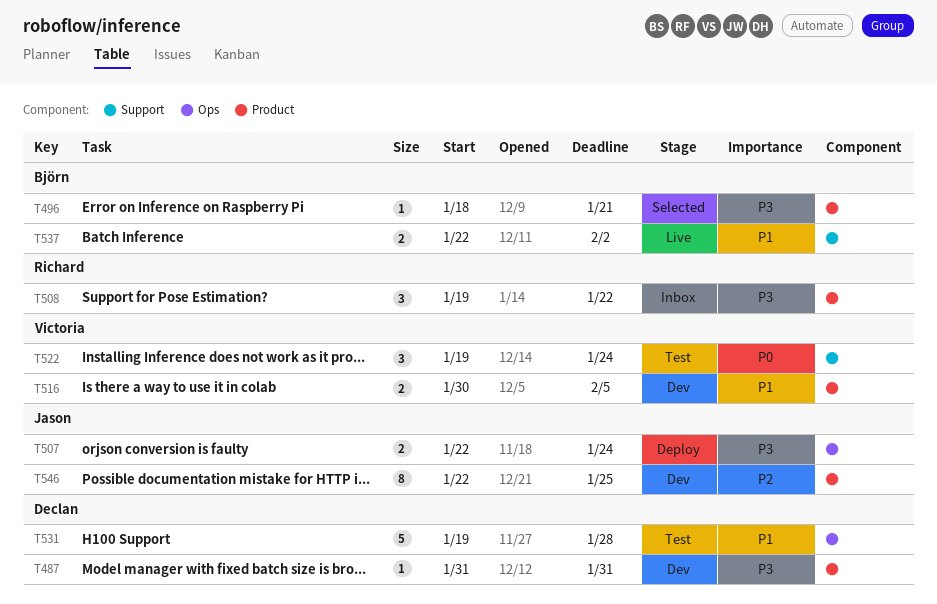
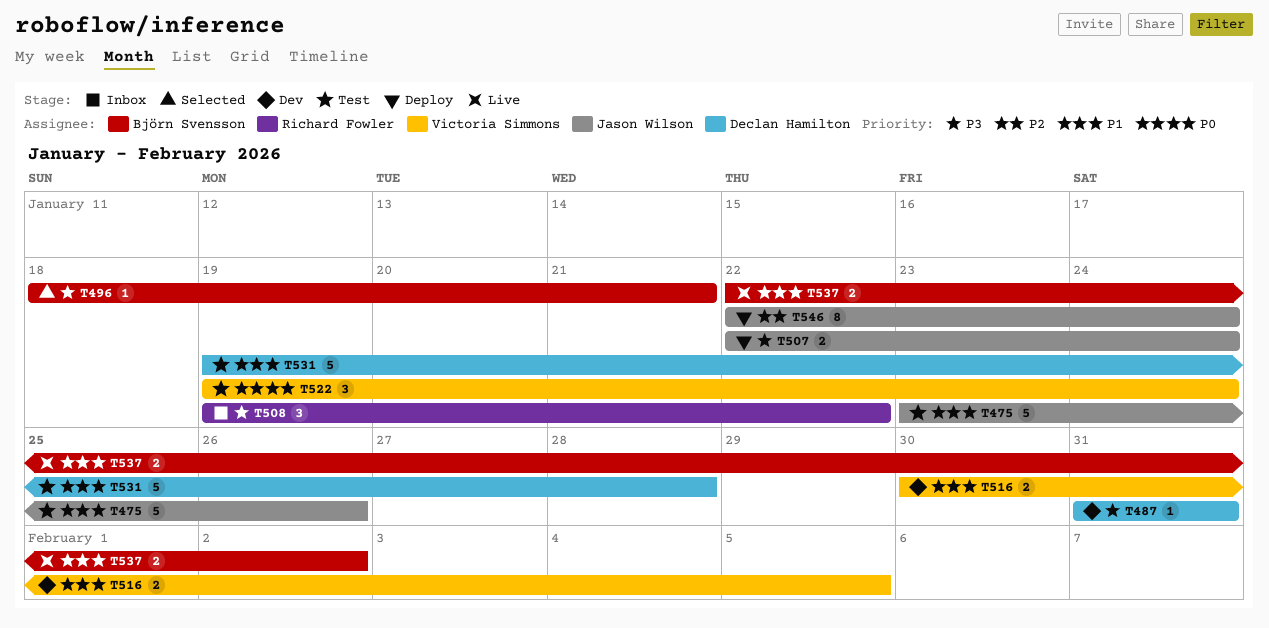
T475: none -> present
T546, status: Dev -> Deploy
T546, due: Jan 25 -> Jan 24

